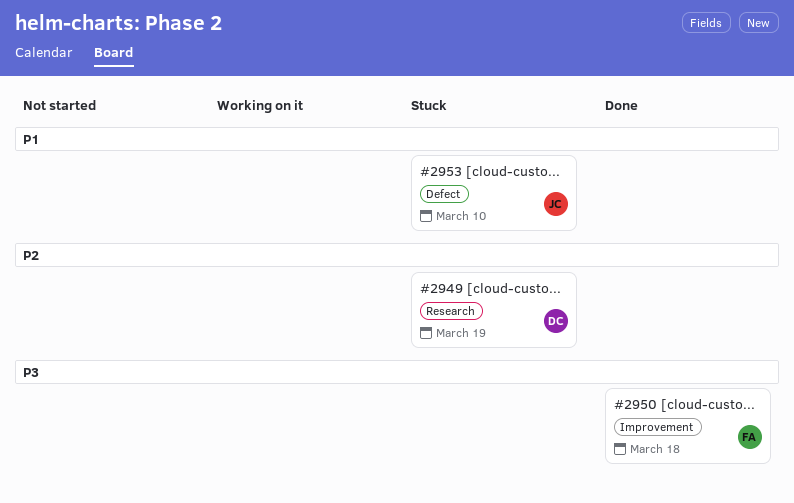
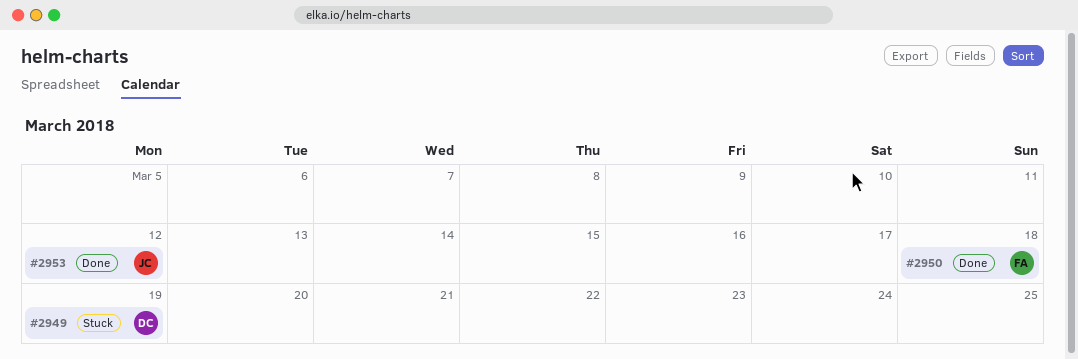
#2953, status: Stuck -> Done
#2953, due: Mar 10 -> Mar 12

